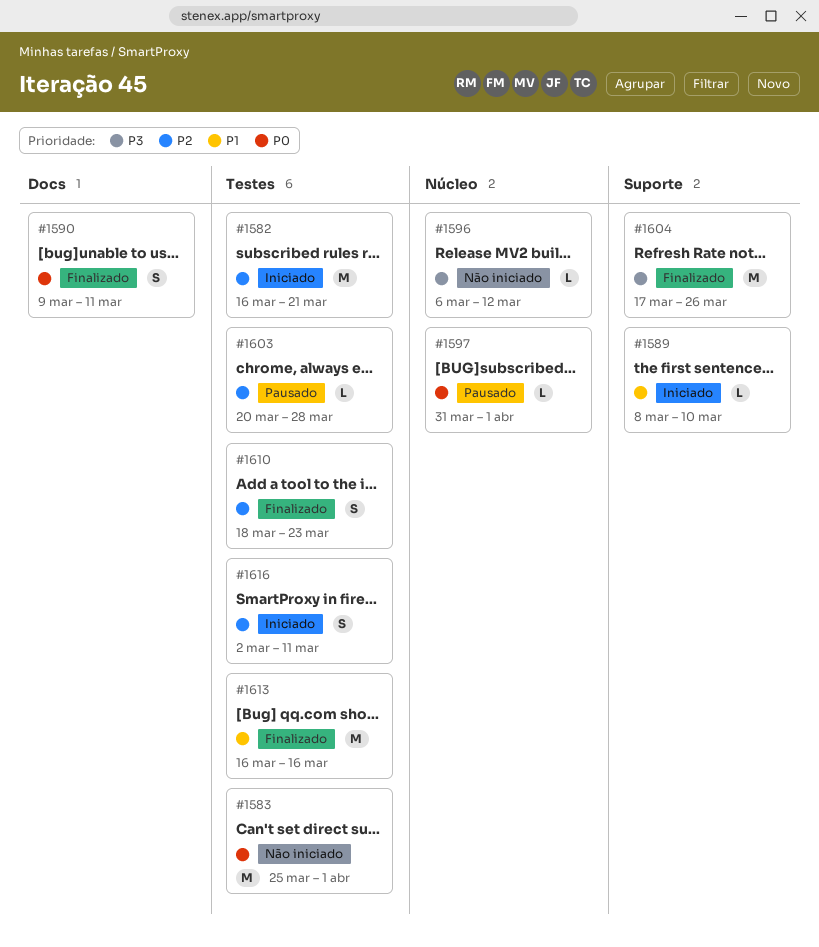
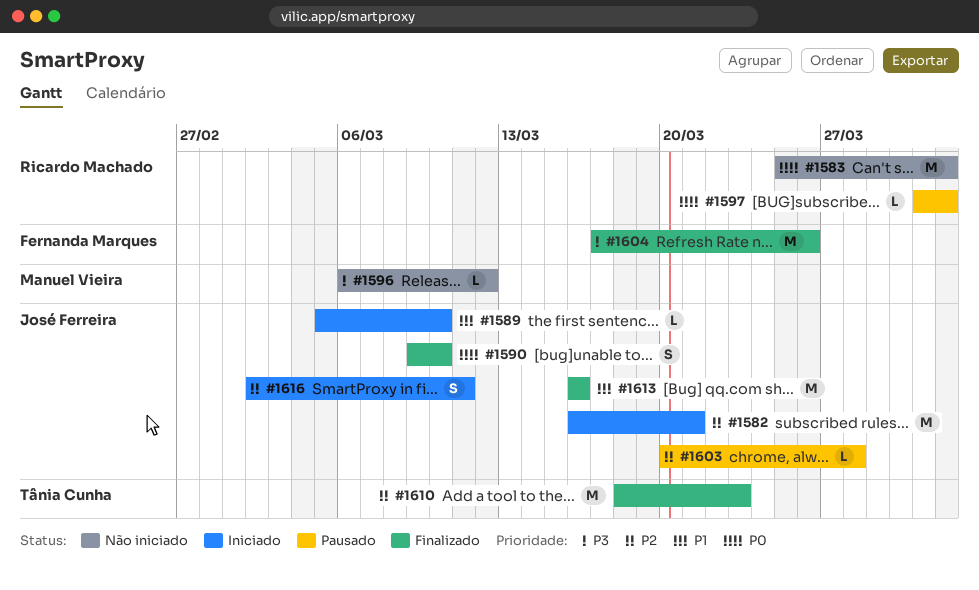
#1589, start: Mar 8 -> Mar 5
#1590, due: Mar 11 -> Mar 10
#1610, estimate: S -> M

